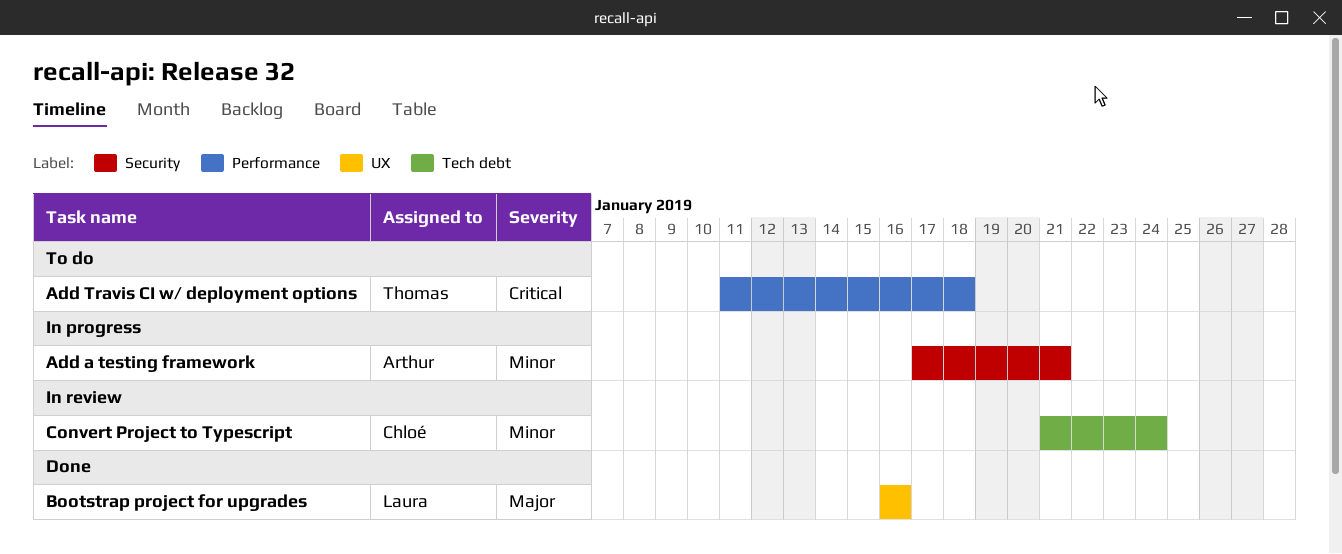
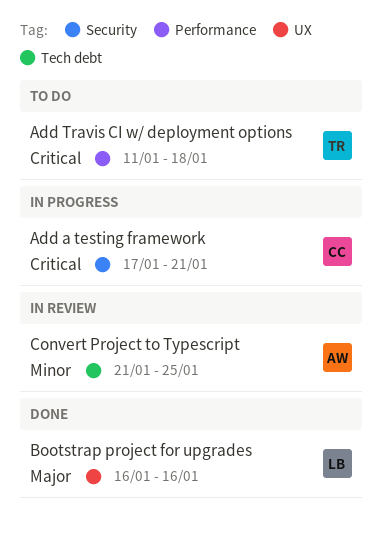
Add a testing framework, owner: Arthur -> Chloé
Add a testing framework, priority: Minor -> Critical
Convert Project to Typescript, owner: Chloé -> Arthur
Convert Project to Typescript, due: Jan 24 -> Jan 25

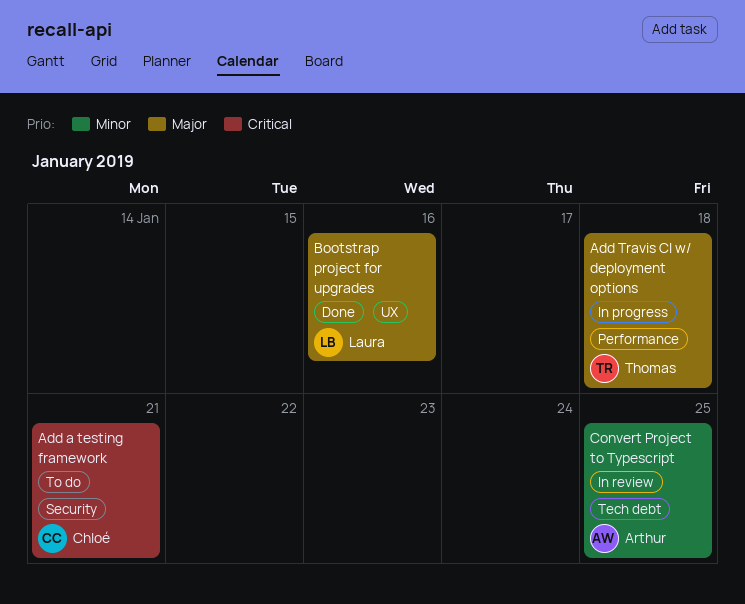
Add a testing framework, status: In progress -> To do
Add Travis CI w/ deployment options, status: To do -> In progress
Add Travis CI w/ deployment options, priority: Critical -> Major

